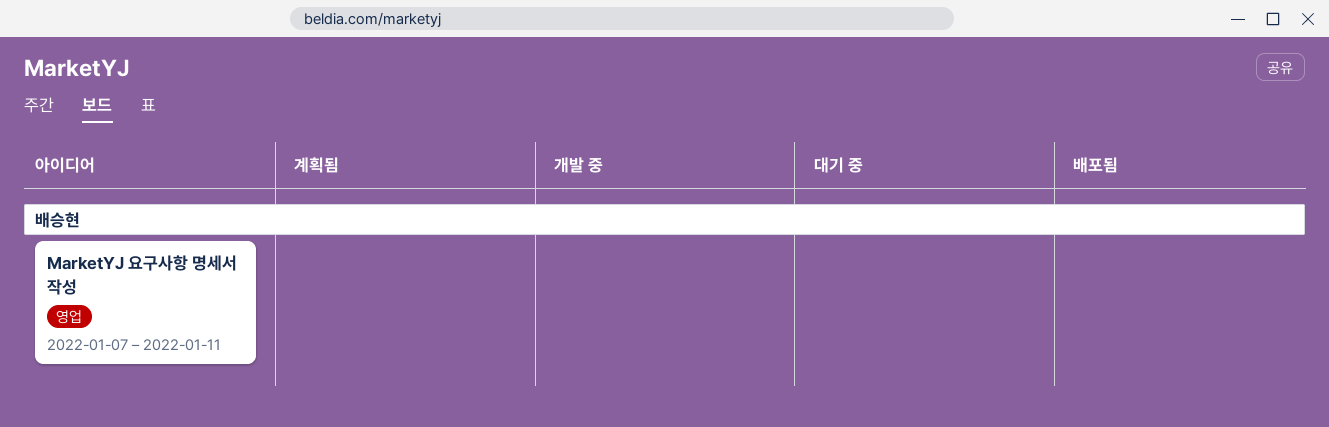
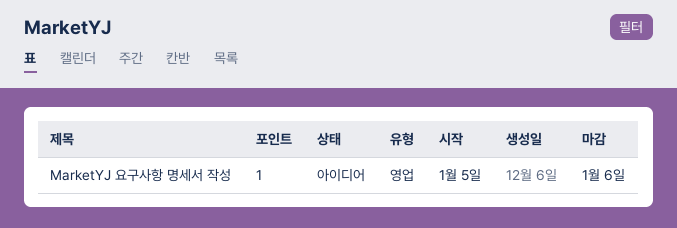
MarketYJ 요구사항 명세서 작성, start: Jan 7 -> Jan 5
MarketYJ 요구사항 명세서 작성, due: Jan 11 -> Jan 6

